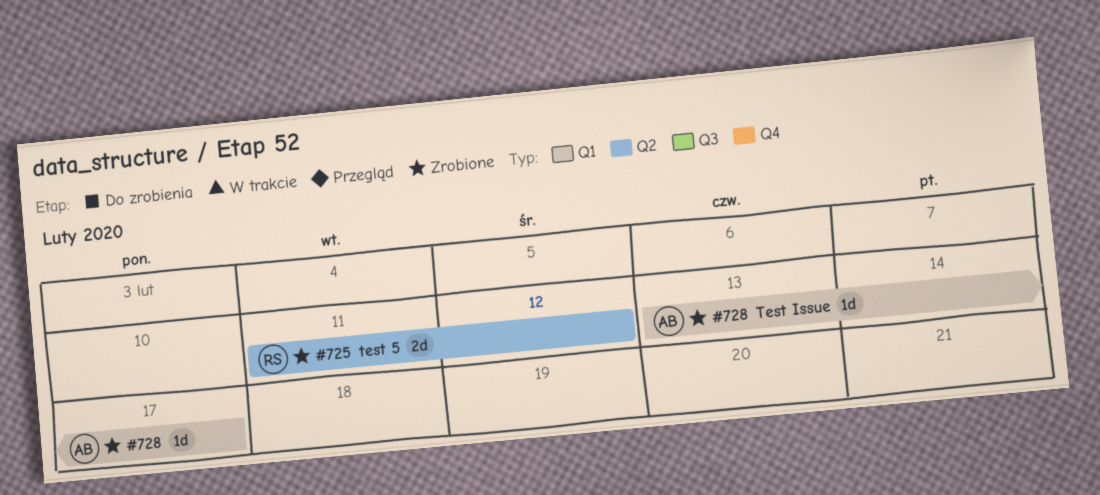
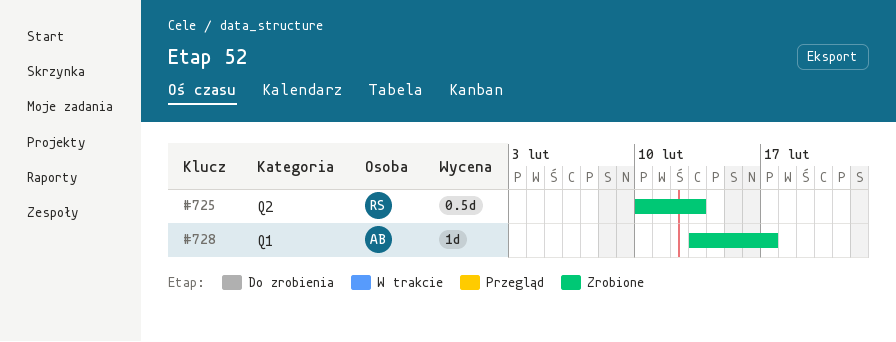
#725, estimate: 2d -> 0.5d
#725, start: Feb 11 -> Feb 10
#725, due: Feb 12 -> Feb 13

